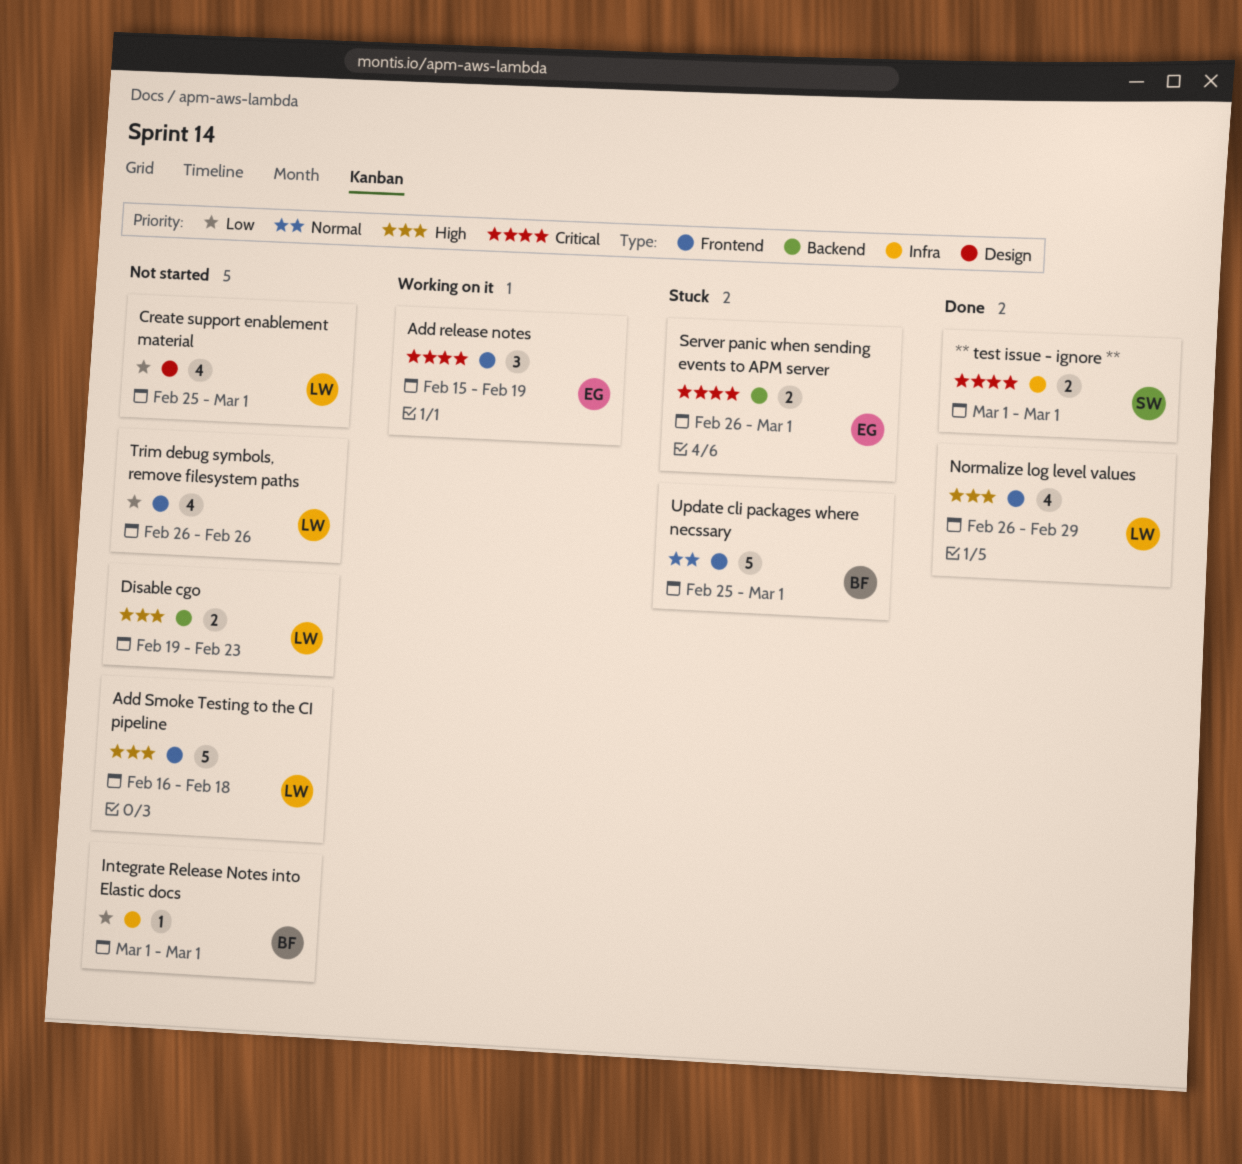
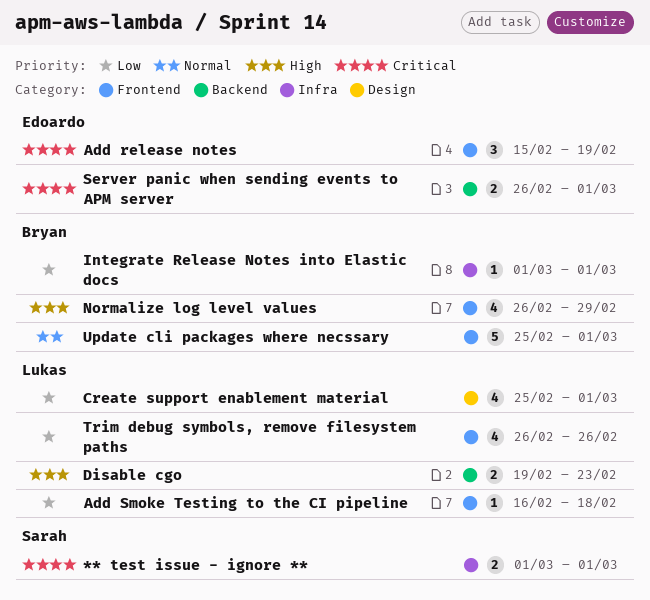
Add Smoke Testing to the CI pipeline, priority: High -> Low
Add Smoke Testing to the CI pipeline, estimate: 5 -> 1
Normalize log level values, owner: Lukas -> Bryan

